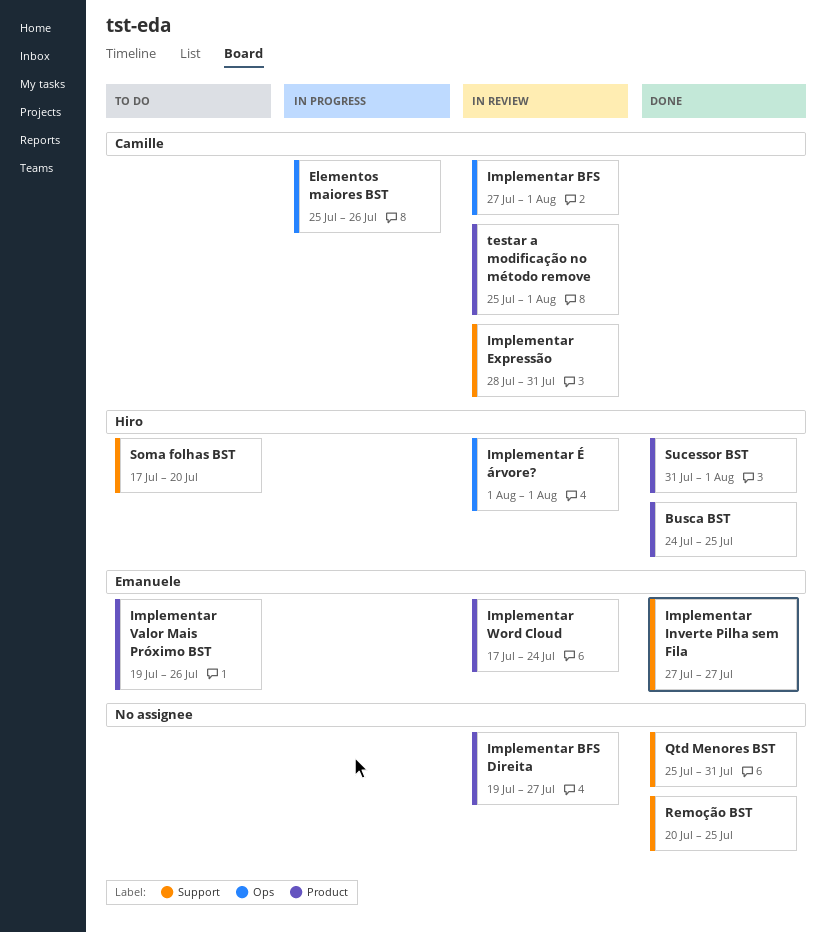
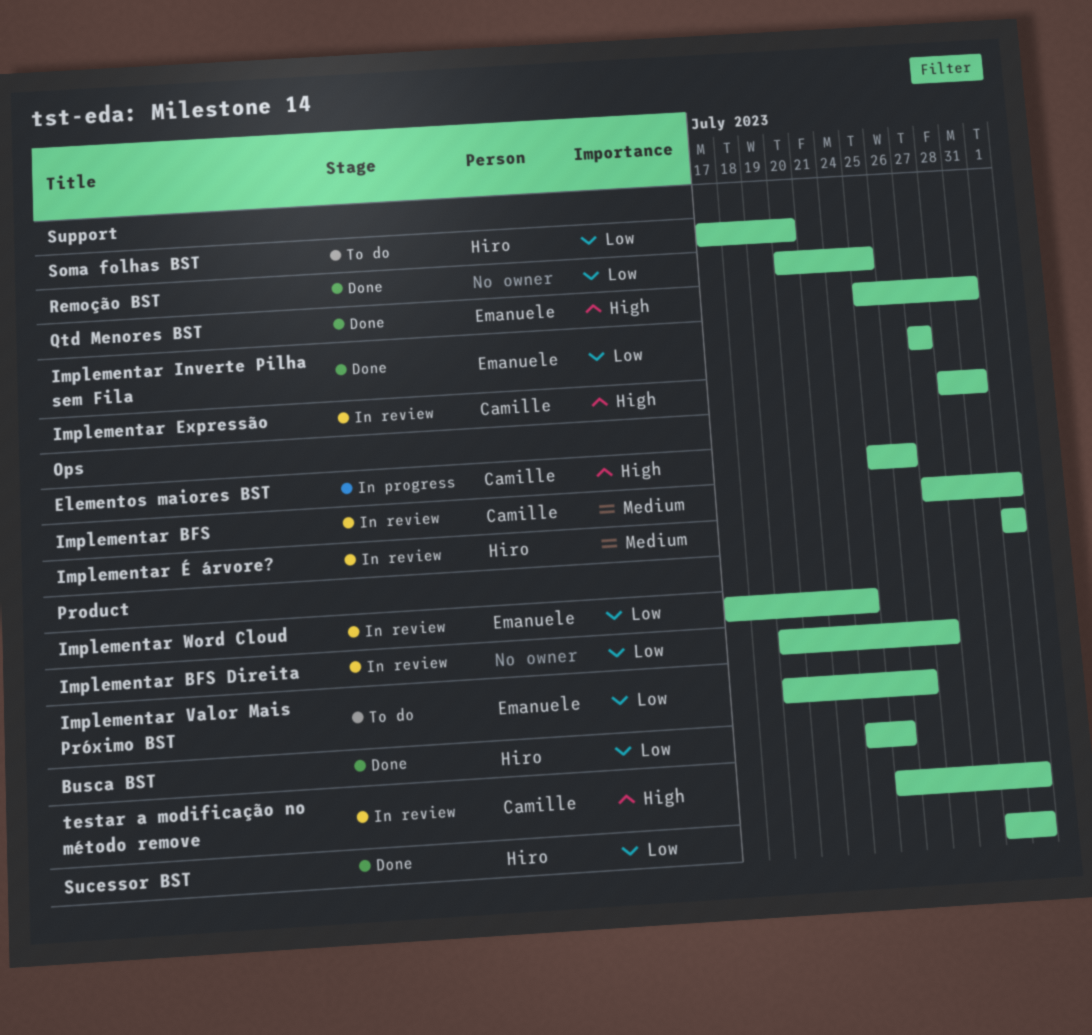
Qtd Menores BST, owner: none -> Emanuele

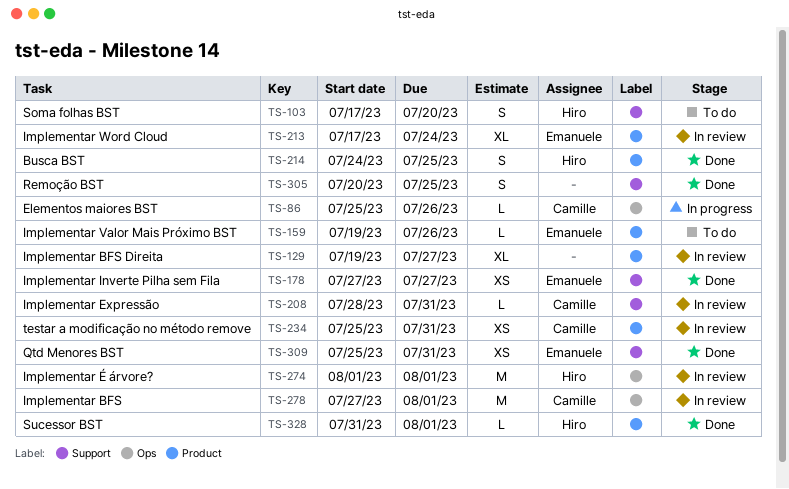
testar a modificação no método remove, due: Aug 1 -> Jul 31

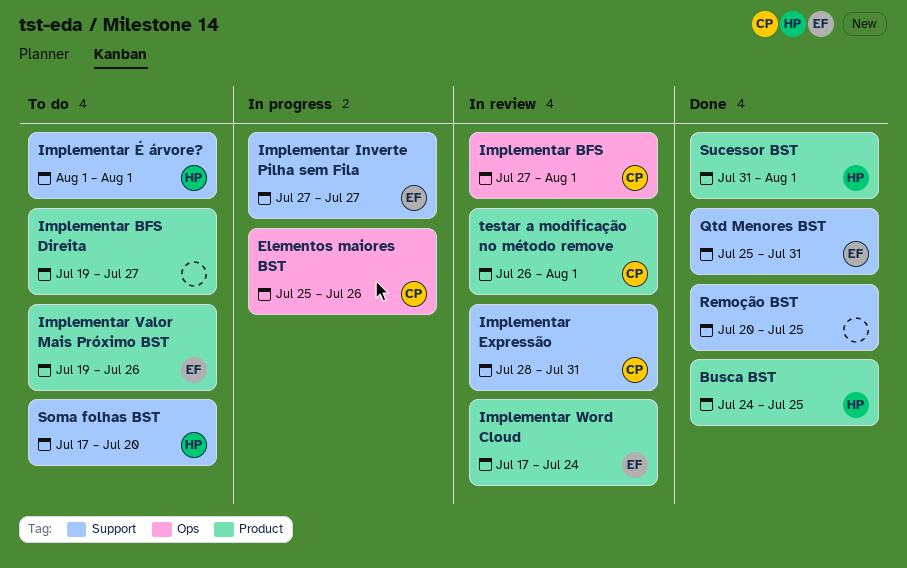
Implementar BFS Direita, status: In review -> To do
Implementar Inverte Pilha sem Fila, status: Done -> In progress
Implementar É árvore?, status: In review -> To do
Implementar É árvore?, label: Ops -> Support
testar a modificação no método remove, start: Jul 25 -> Jul 26
testar a modificação no método remove, due: Jul 31 -> Aug 1

